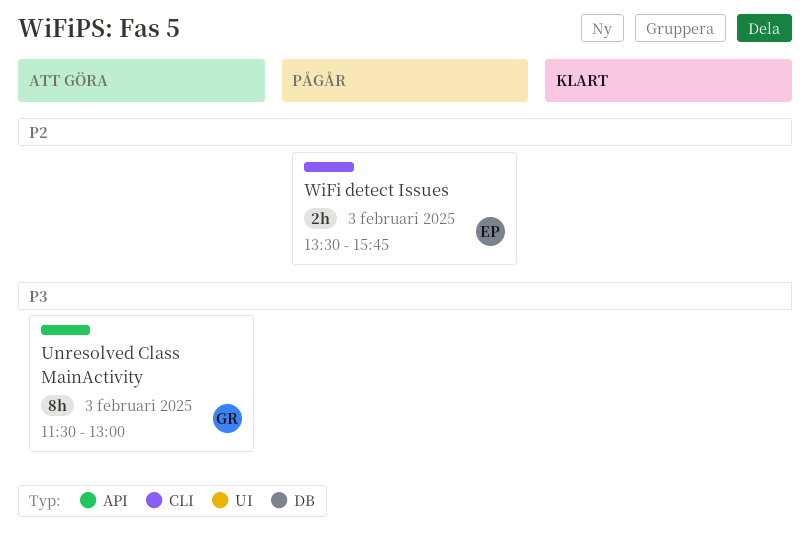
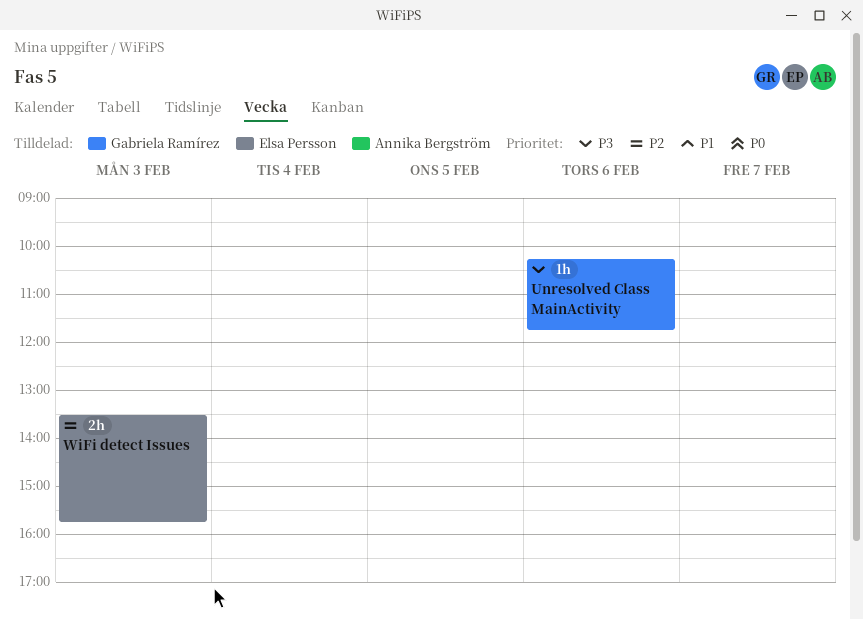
Unresolved Class MainActivity, estimate: 8h -> 1h
Unresolved Class MainActivity, day: Feb 3 -> Feb 6
Unresolved Class MainActivity, begins: 11:30 -> 10:15
Unresolved Class MainActivity, ends: 13:00 -> 11:45

